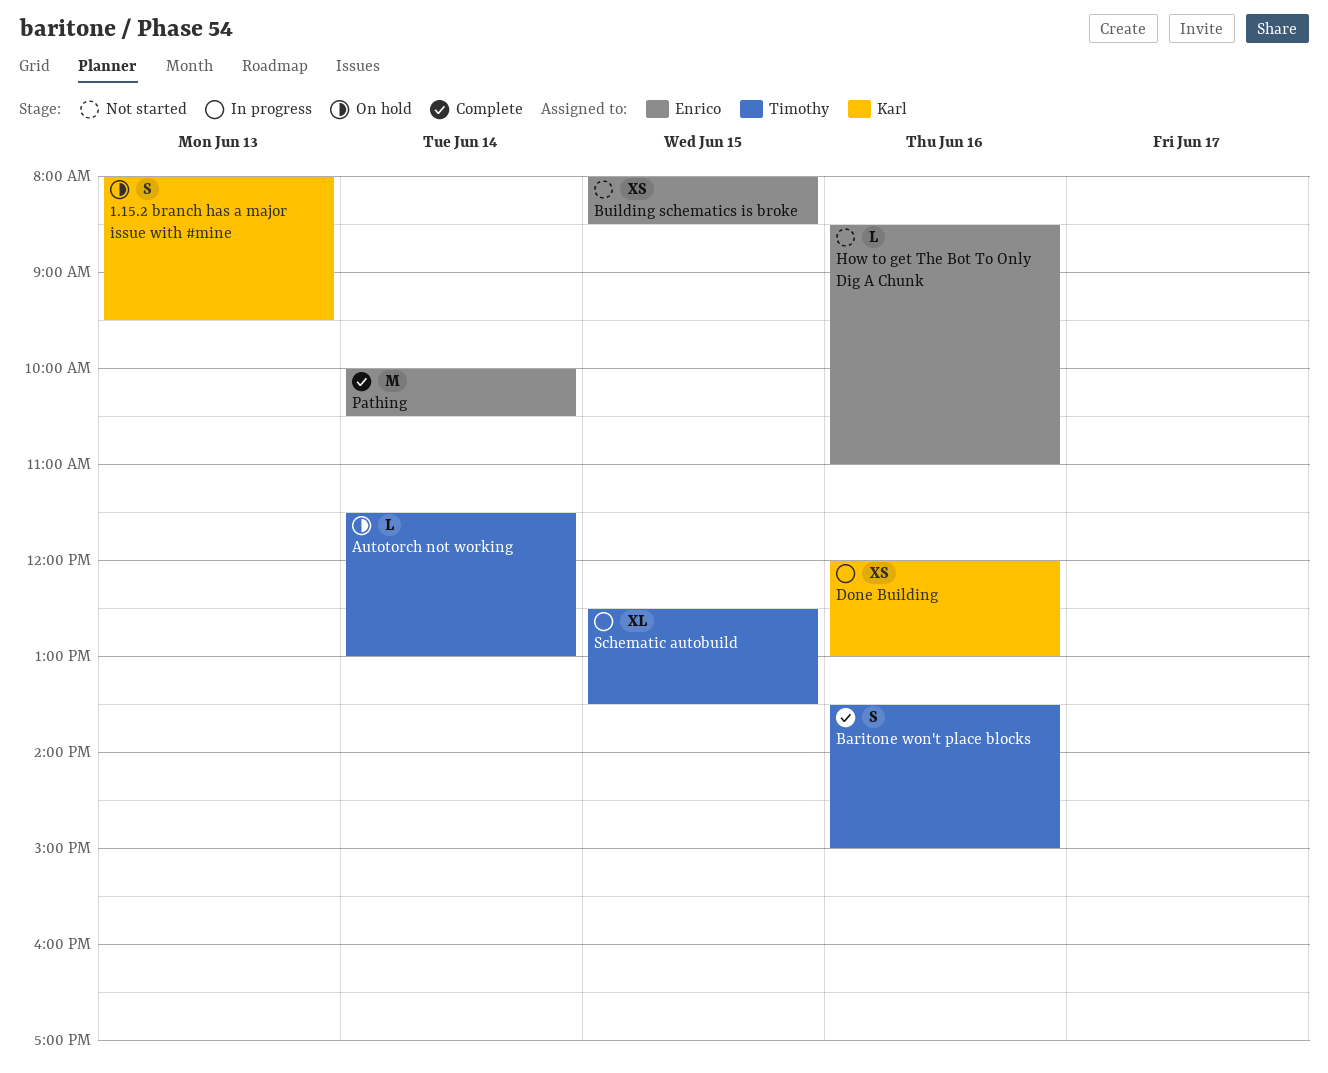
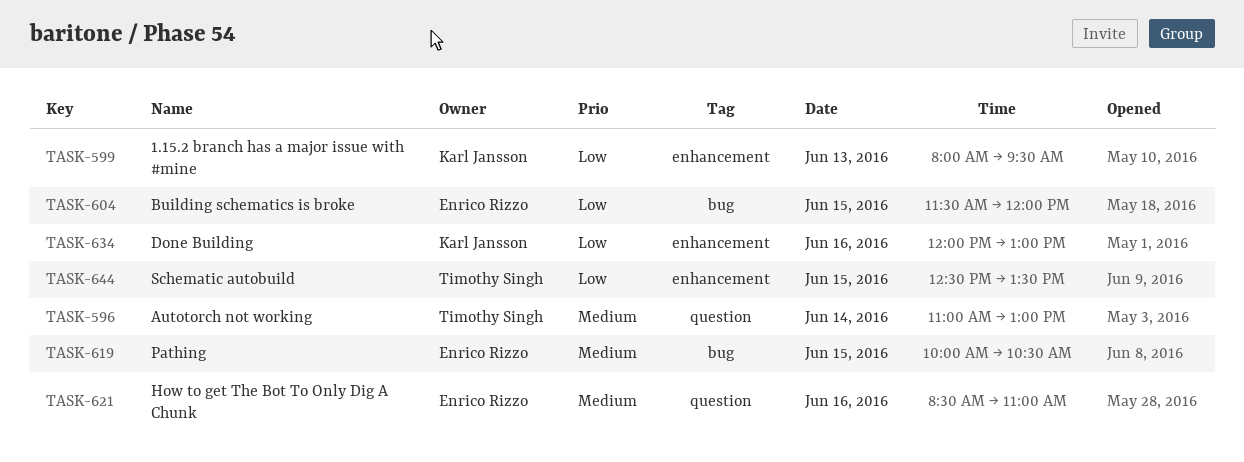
Autotorch not working, begins: 11:30 -> 11:00
Baritone won't place blocks: present -> none
Building schematics is broke, begins: 08:00 -> 11:30
Building schematics is broke, ends: 08:30 -> 12:00
Pathing, day: Jun 14 -> Jun 15

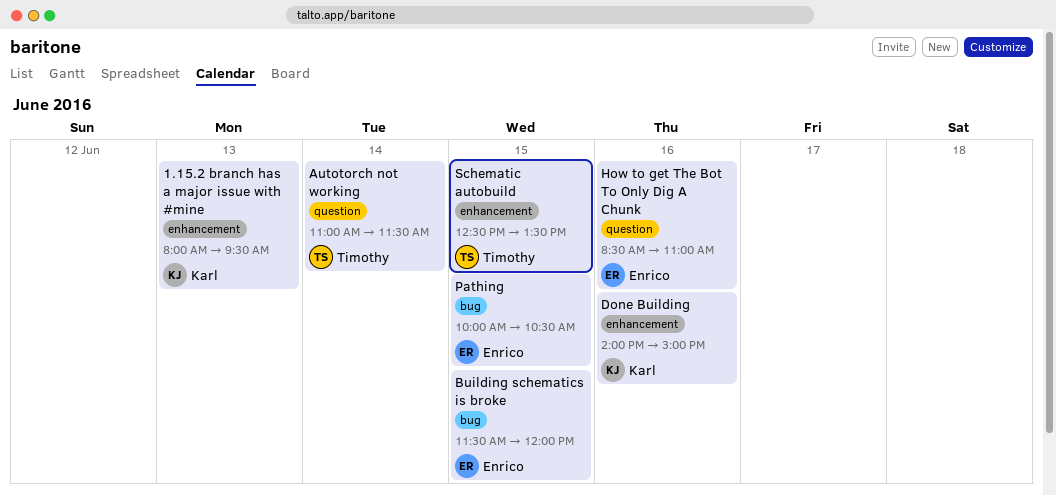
Autotorch not working, ends: 13:00 -> 11:30
Done Building, begins: 12:00 -> 14:00
Done Building, ends: 13:00 -> 15:00

